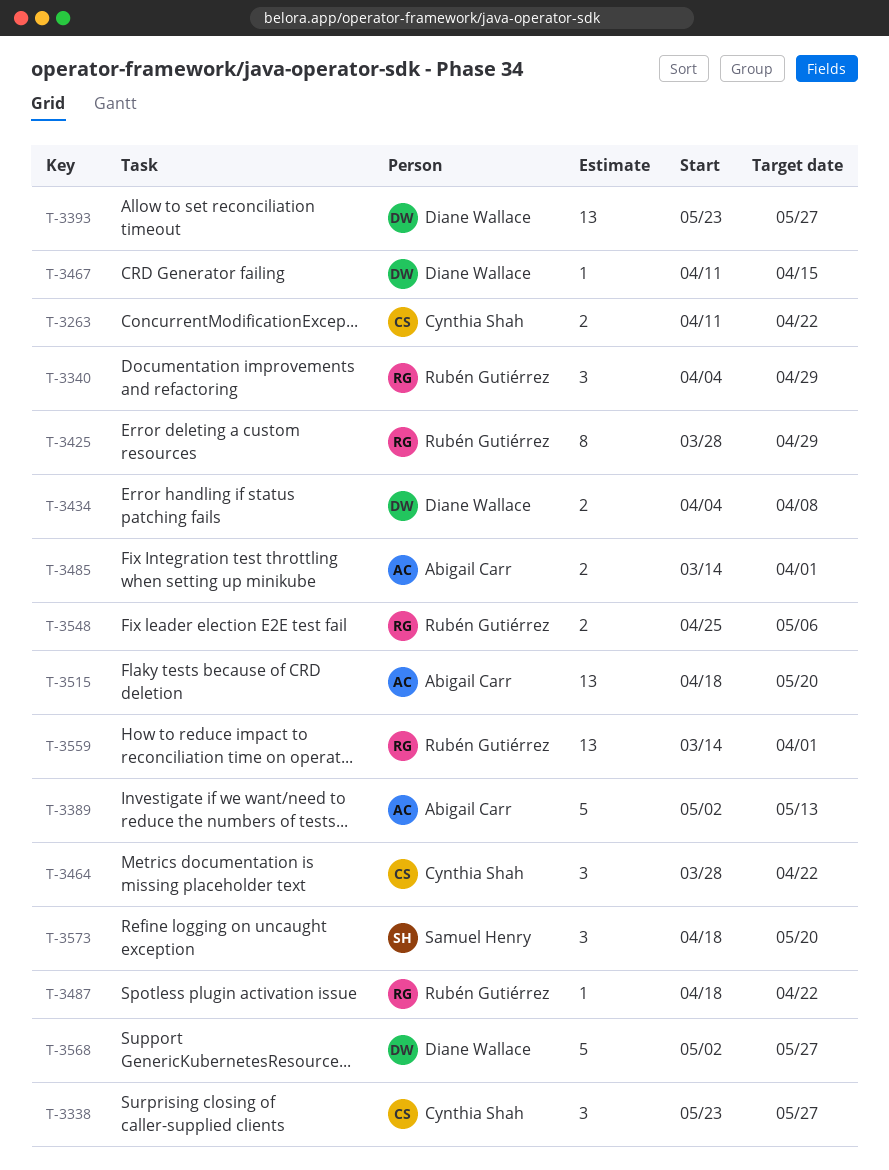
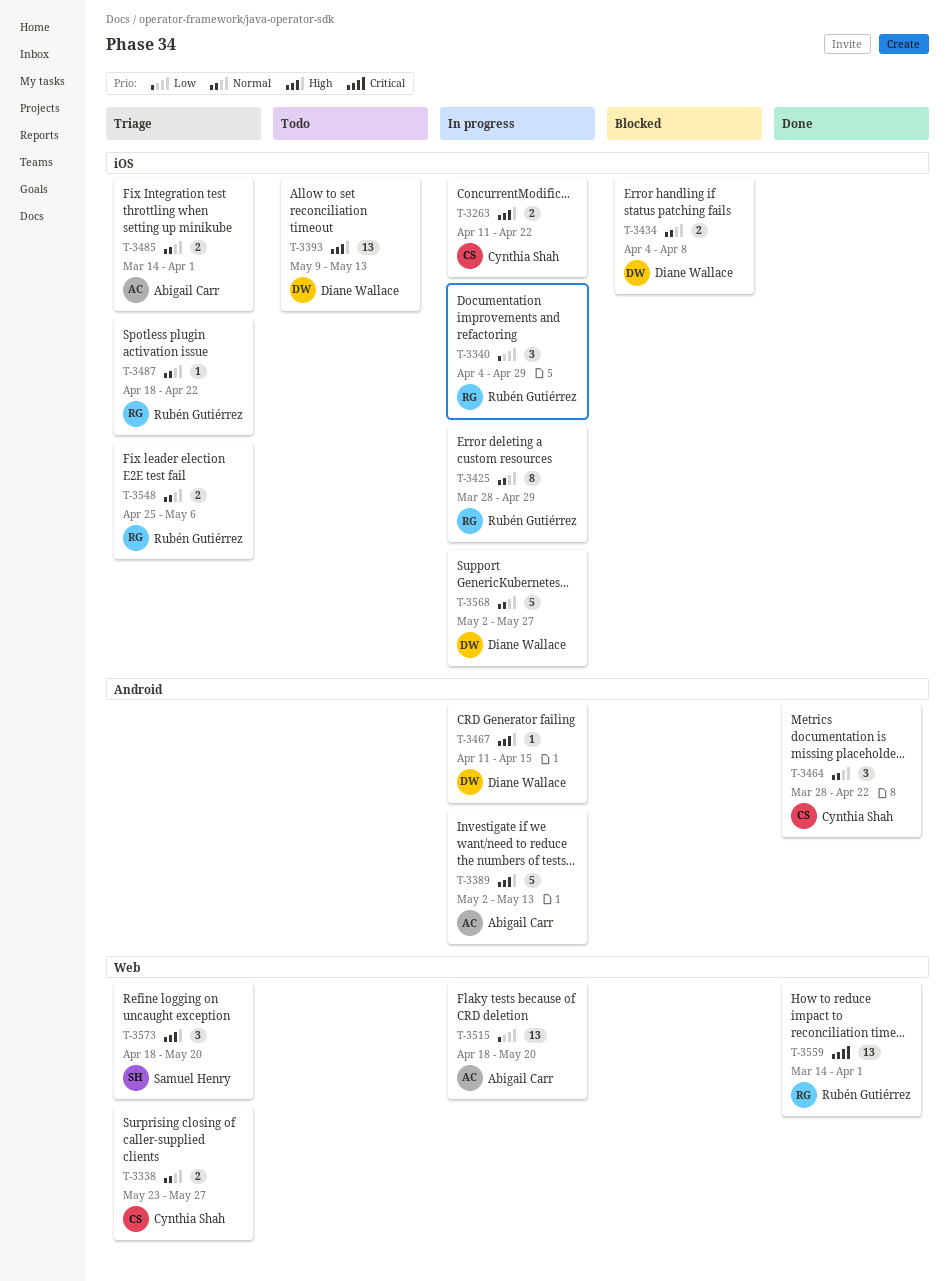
T-3338, estimate: 3 -> 2
T-3393, start: May 23 -> May 9
T-3393, due: May 27 -> May 13

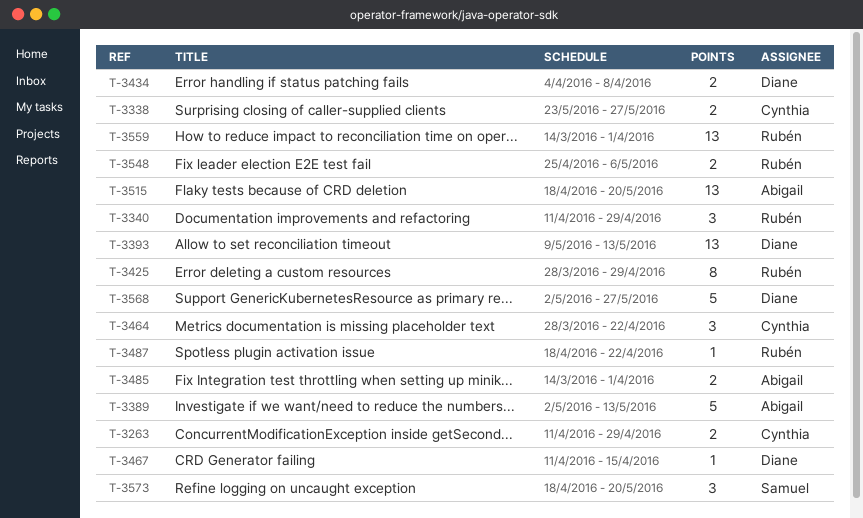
T-3263, due: Apr 22 -> Apr 29
T-3340, start: Apr 4 -> Apr 11

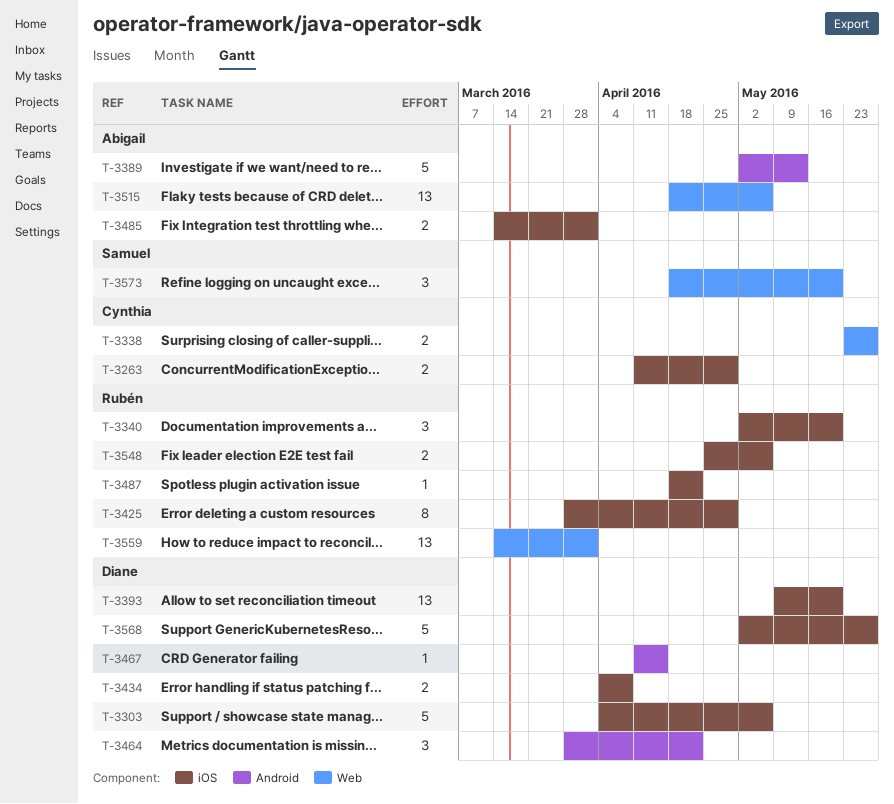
T-3303: none -> present
T-3340, start: Apr 11 -> May 2
T-3340, due: Apr 29 -> May 20
T-3393, due: May 13 -> May 20
T-3464, owner: Cynthia -> Diane
T-3515, due: May 20 -> May 6

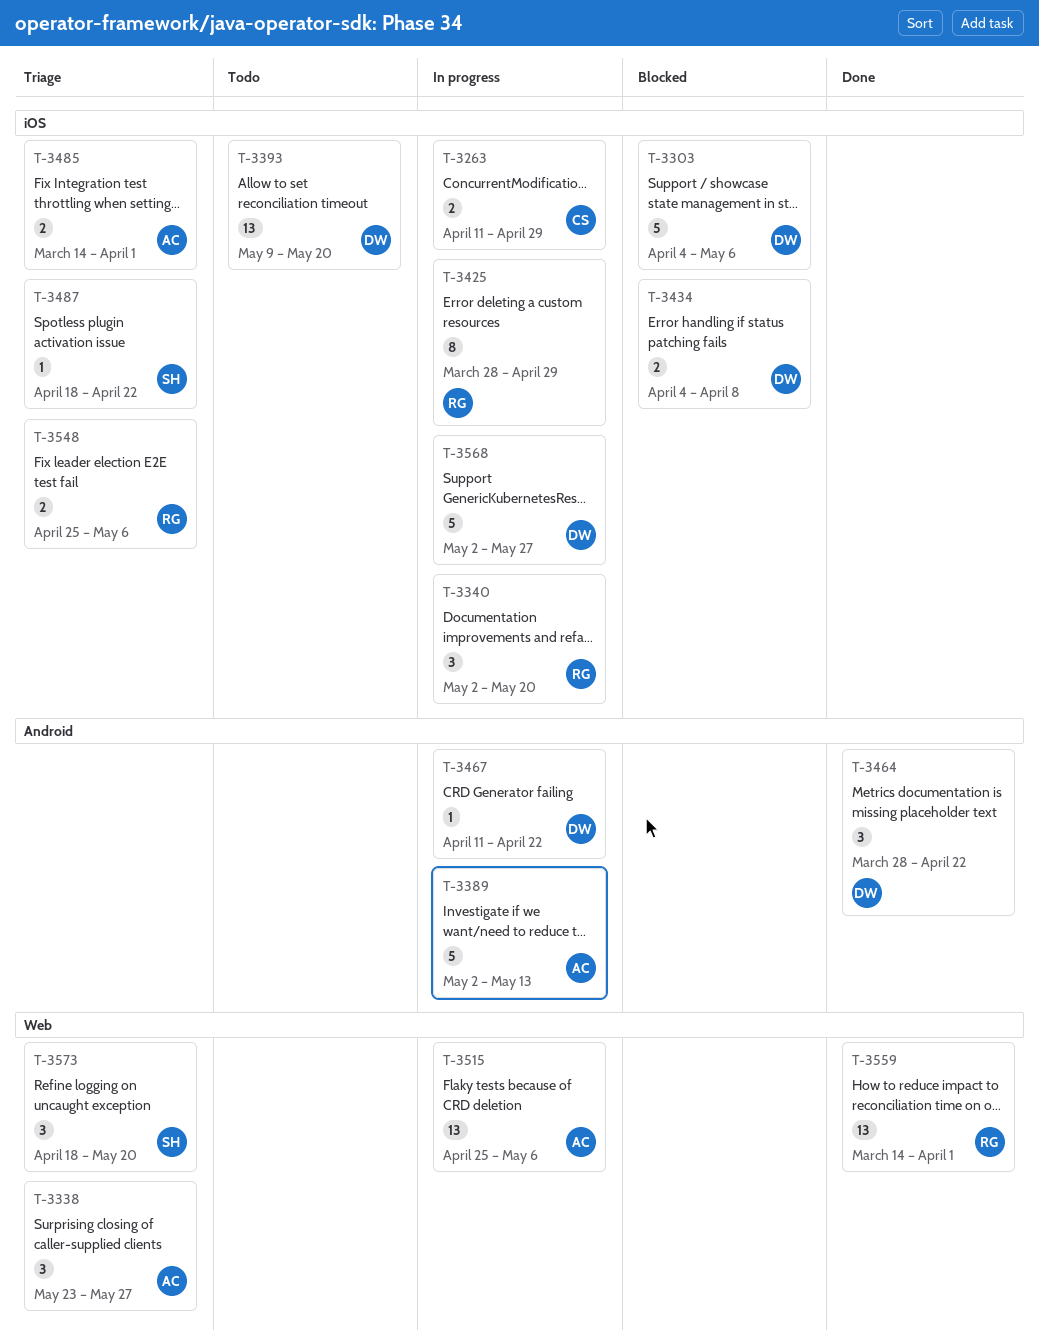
T-3338, owner: Cynthia -> Abigail
T-3338, estimate: 2 -> 3
T-3467, due: Apr 15 -> Apr 22
T-3487, owner: Rubén -> Samuel
T-3515, start: Apr 18 -> Apr 25

